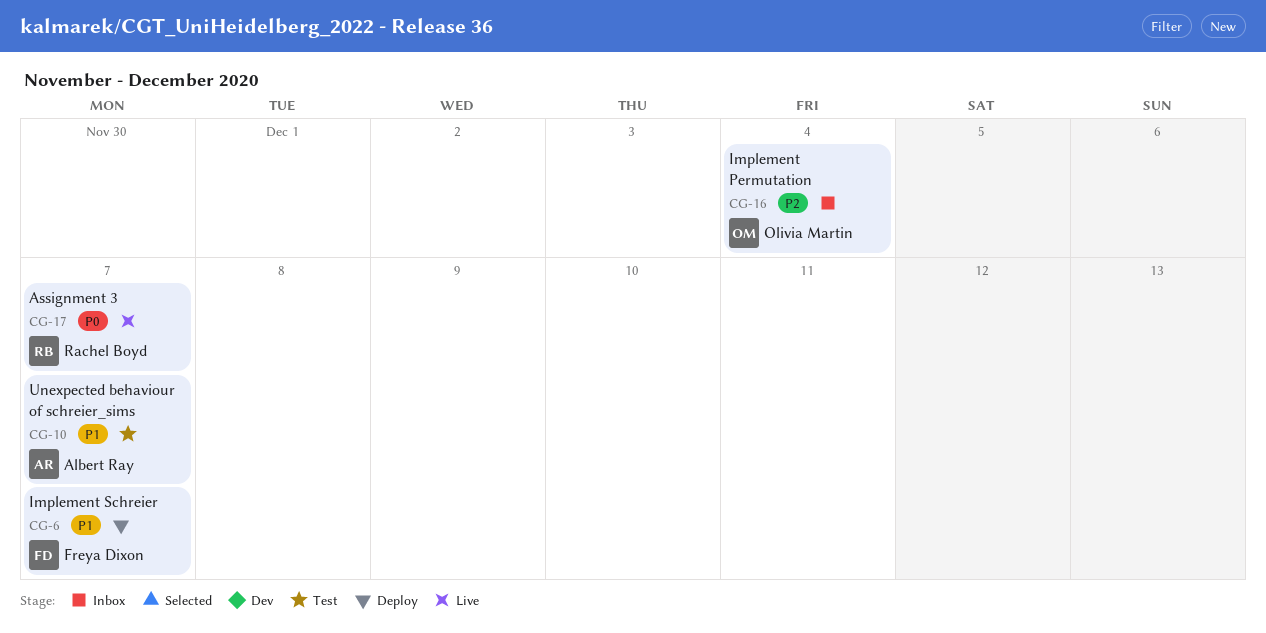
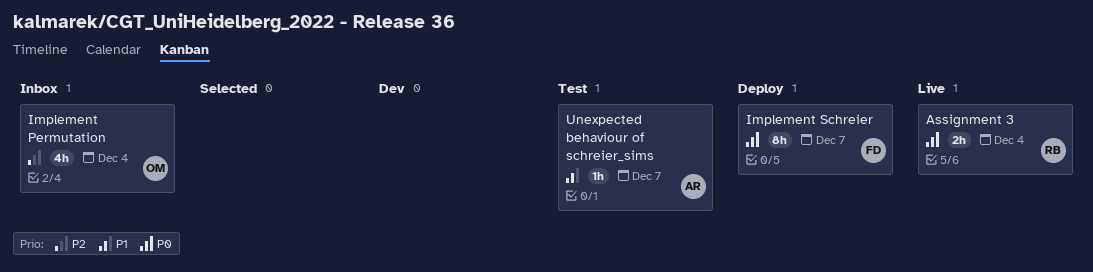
Assignment 3, due: Dec 7 -> Dec 4
Implement Schreier, priority: P1 -> P0

